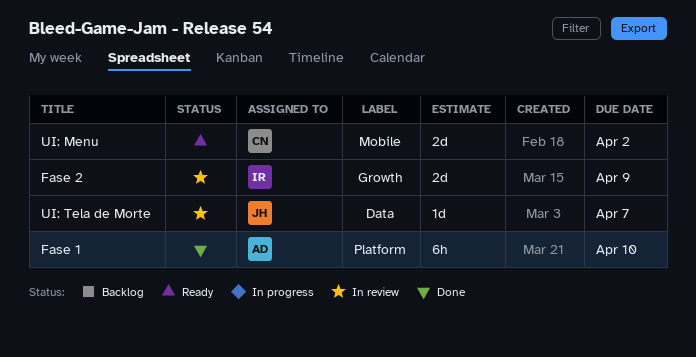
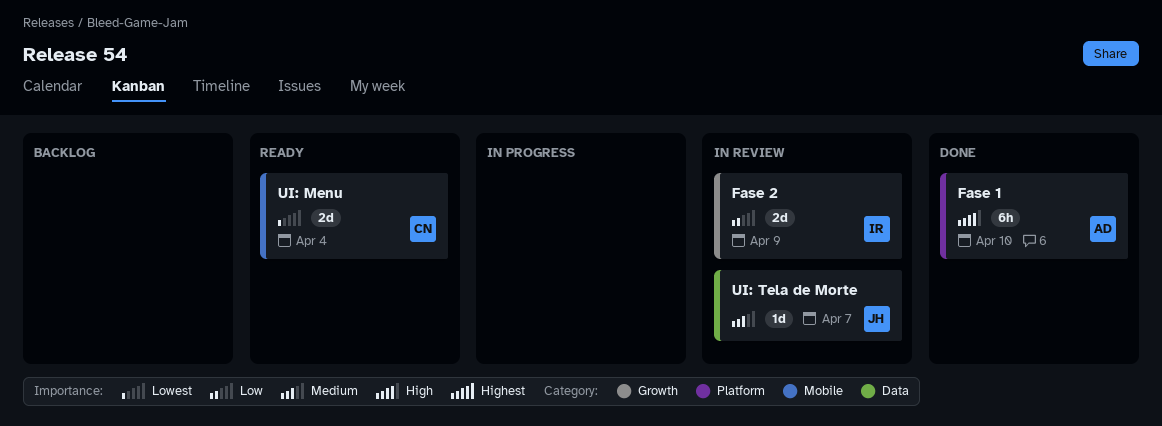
UI: Menu, due: Apr 2 -> Apr 4

